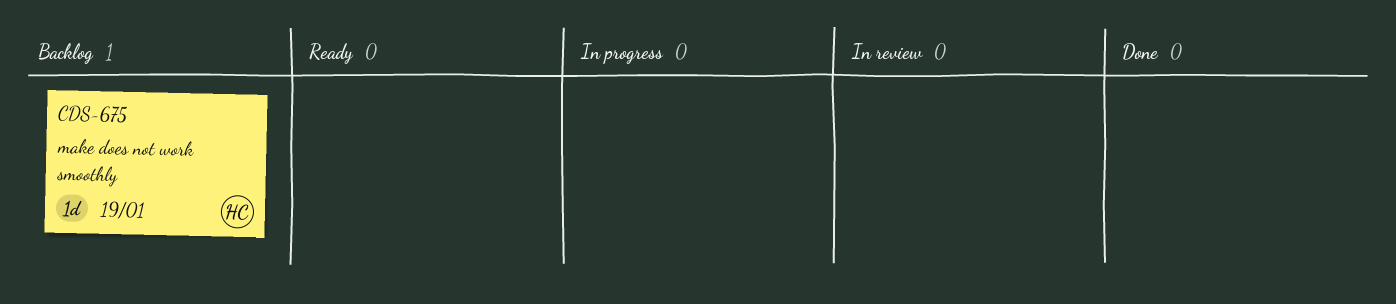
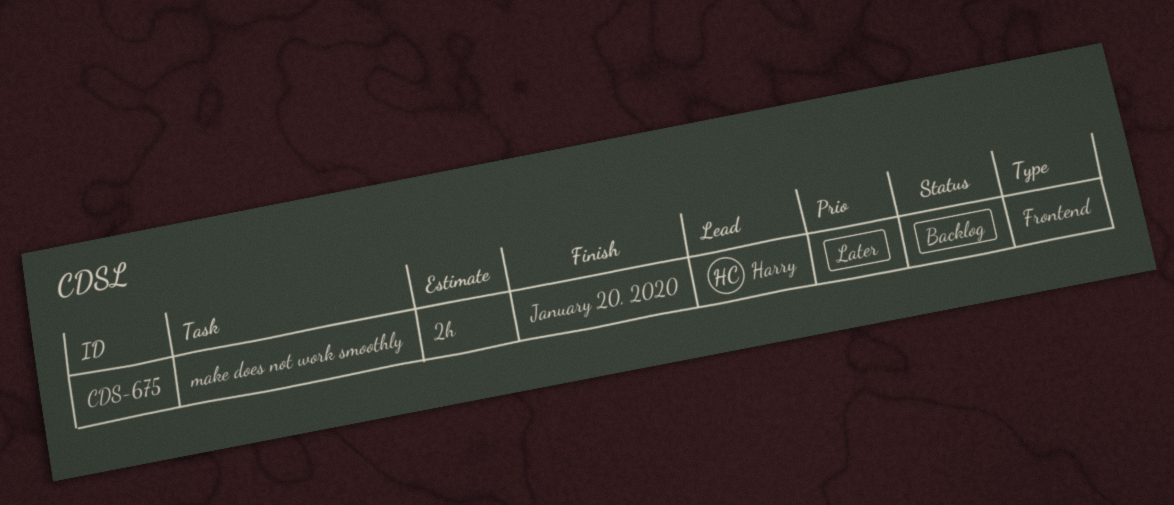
CDS-675, estimate: 1d -> 2h
CDS-675, due: Jan 19 -> Jan 20

